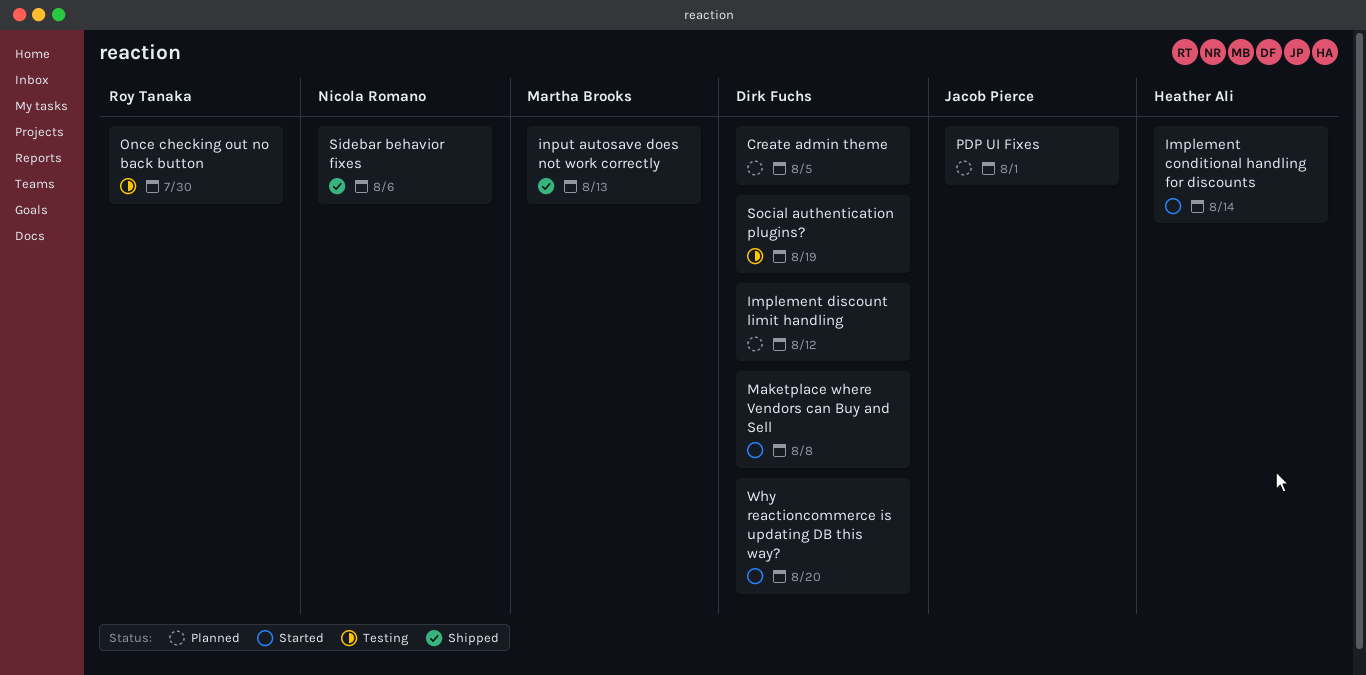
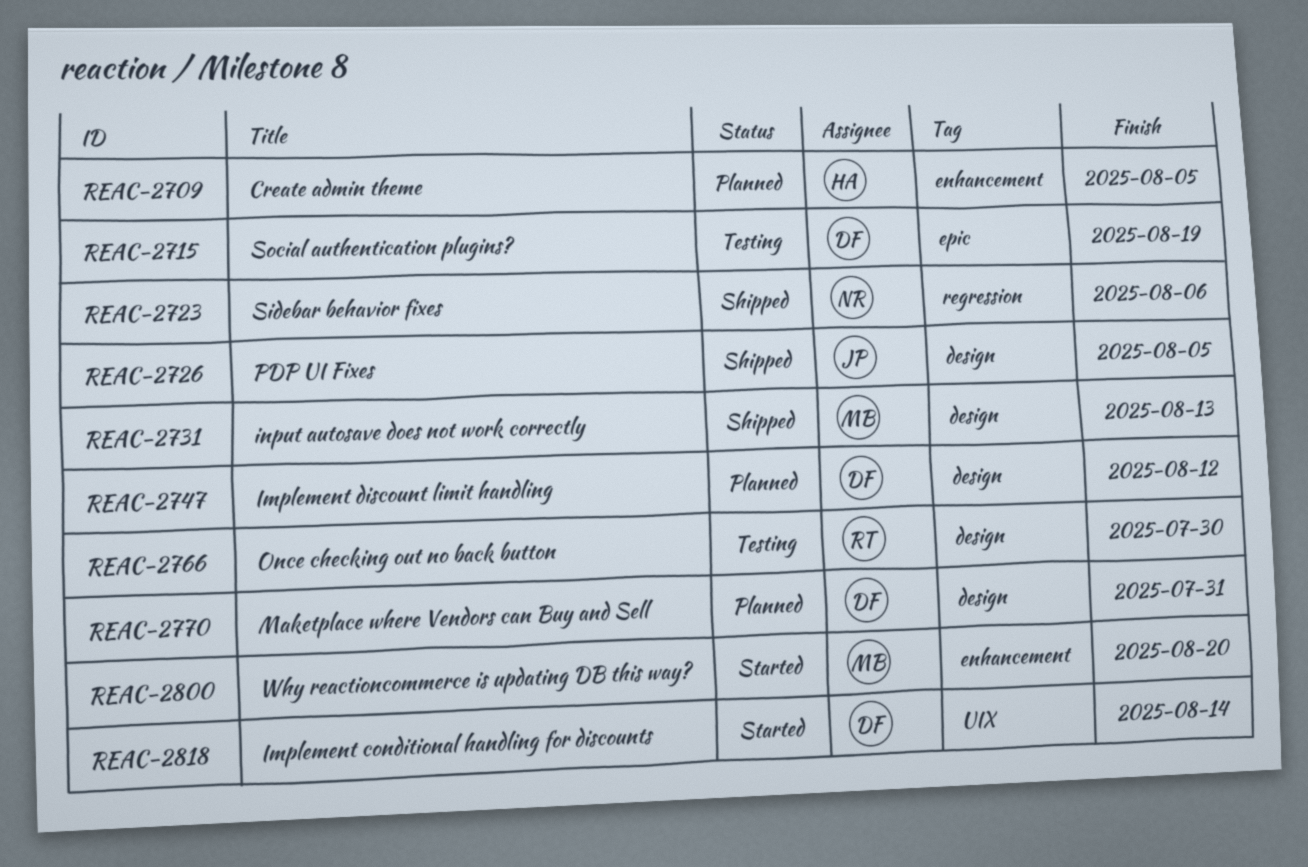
Create admin theme, owner: Dirk Fuchs -> Heather Ali
Implement conditional handling for discounts, owner: Heather Ali -> Dirk Fuchs
Maketplace where Vendors can Buy and Sell, status: Started -> Planned
Maketplace where Vendors can Buy and Sell, due: Aug 8 -> Jul 31
PDP UI Fixes, status: Planned -> Shipped
PDP UI Fixes, due: Aug 1 -> Aug 5
Why reactioncommerce is updating DB this way?, owner: Dirk Fuchs -> Martha Brooks

